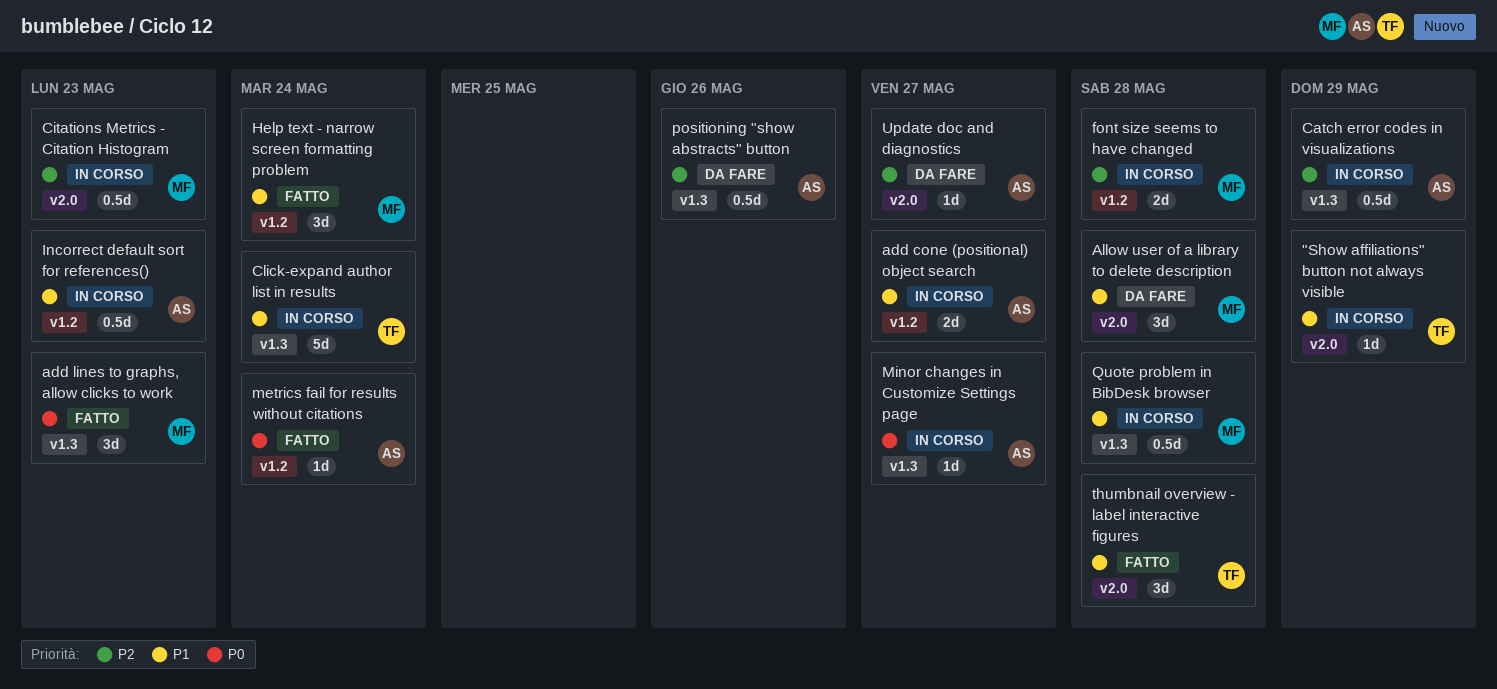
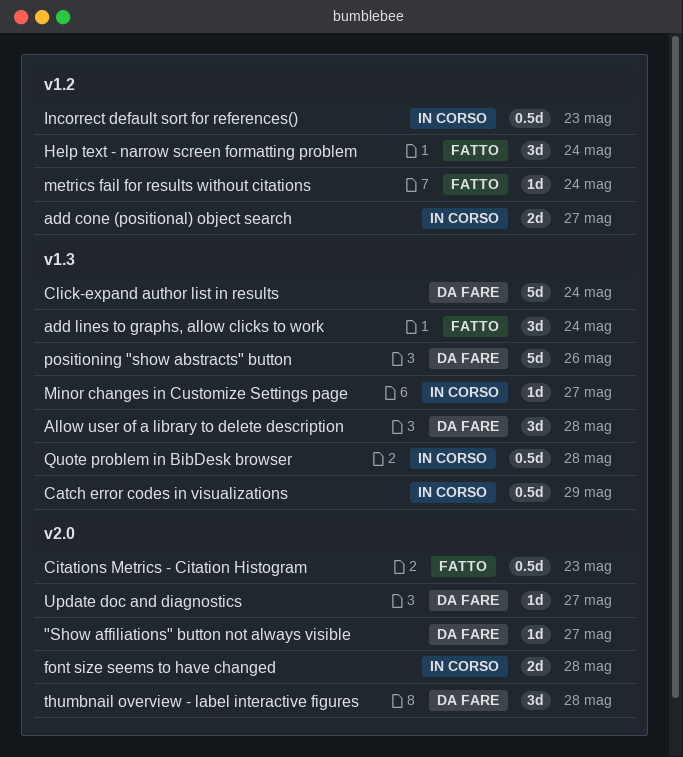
"Show affiliations" button not always visible, status: In corso -> Da fare
"Show affiliations" button not always visible, due: May 29 -> May 27
add lines to graphs, allow clicks to work, due: May 23 -> May 24
Allow user of a library to delete description, label: v2.0 -> v1.3
Citations Metrics - Citation Histogram, status: In corso -> Fatto
Click-expand author list in results, status: In corso -> Da fare
font size seems to have changed, label: v1.2 -> v2.0
positioning "show abstracts" button, estimate: 0.5d -> 5d
thumbnail overview - label interactive figures, status: Fatto -> Da fare

